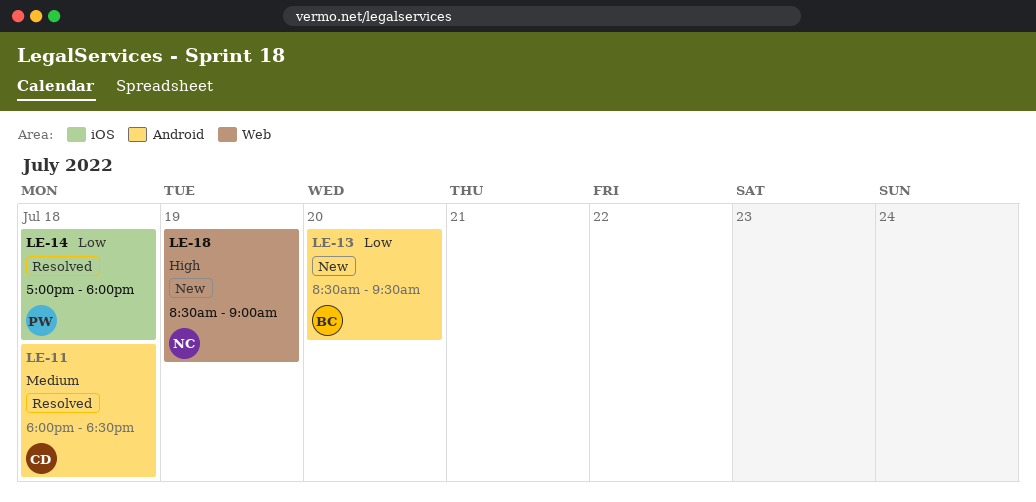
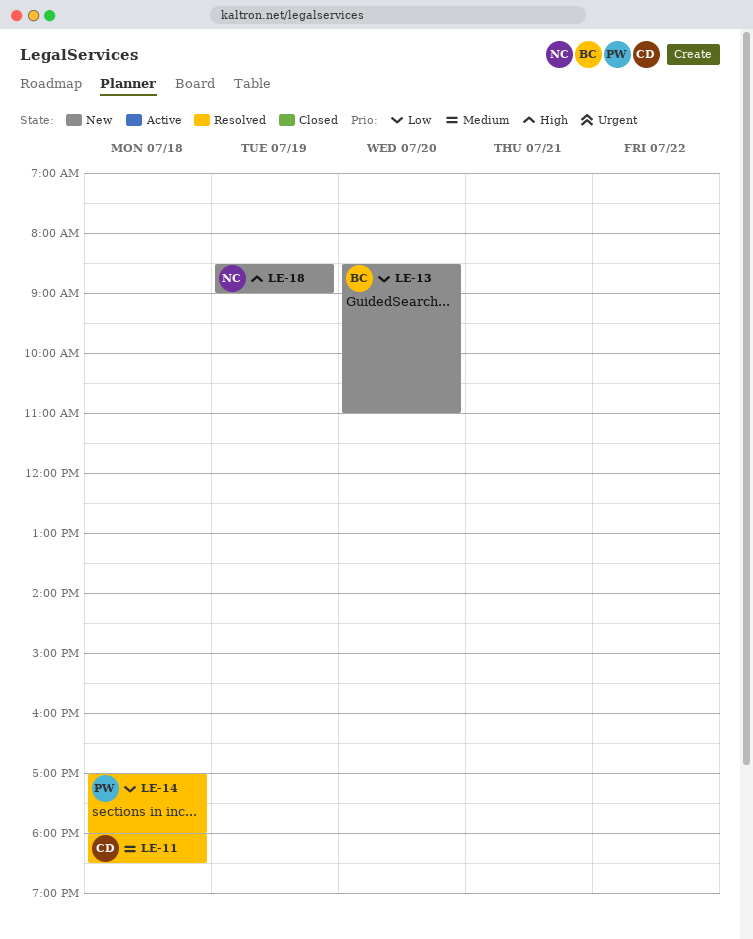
LE-13, ends: 09:30 -> 11:00

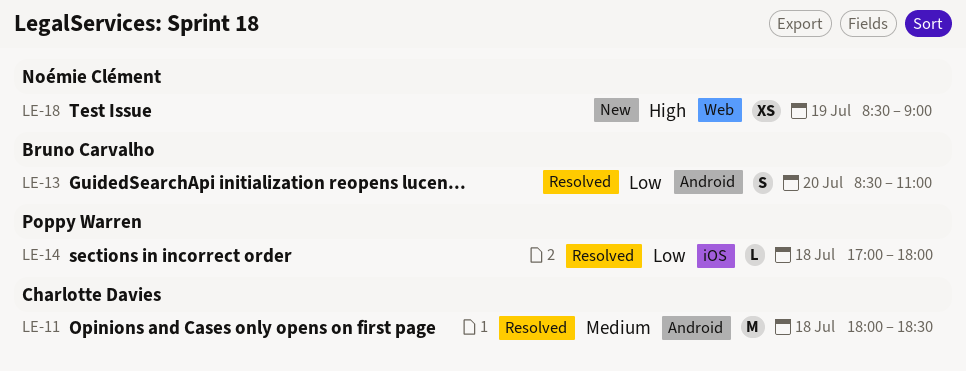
LE-13, status: New -> Resolved

